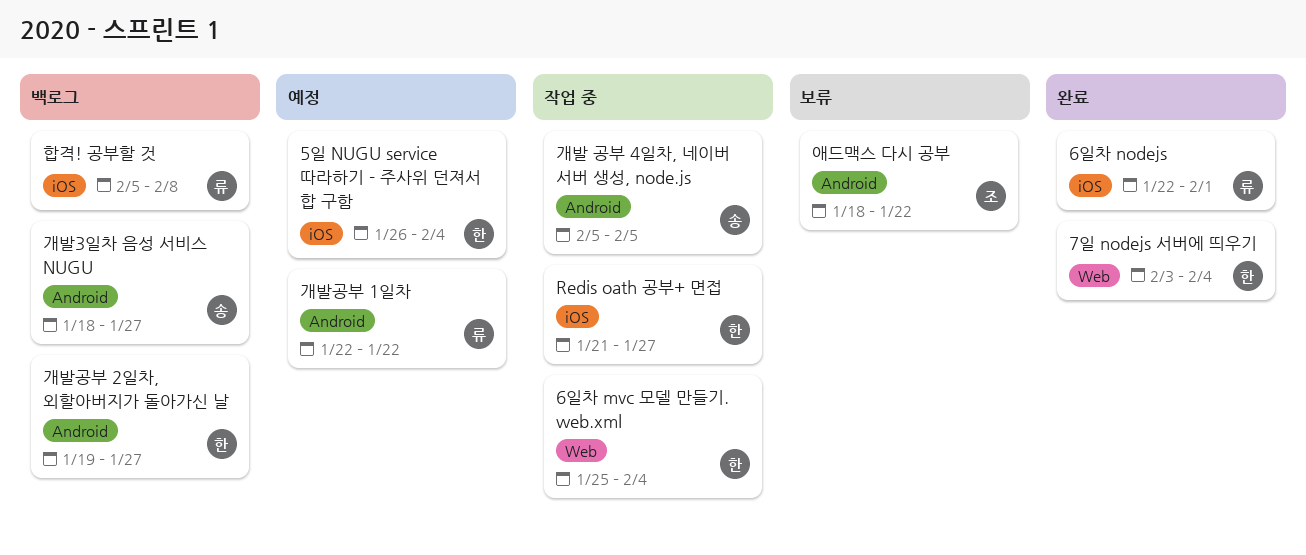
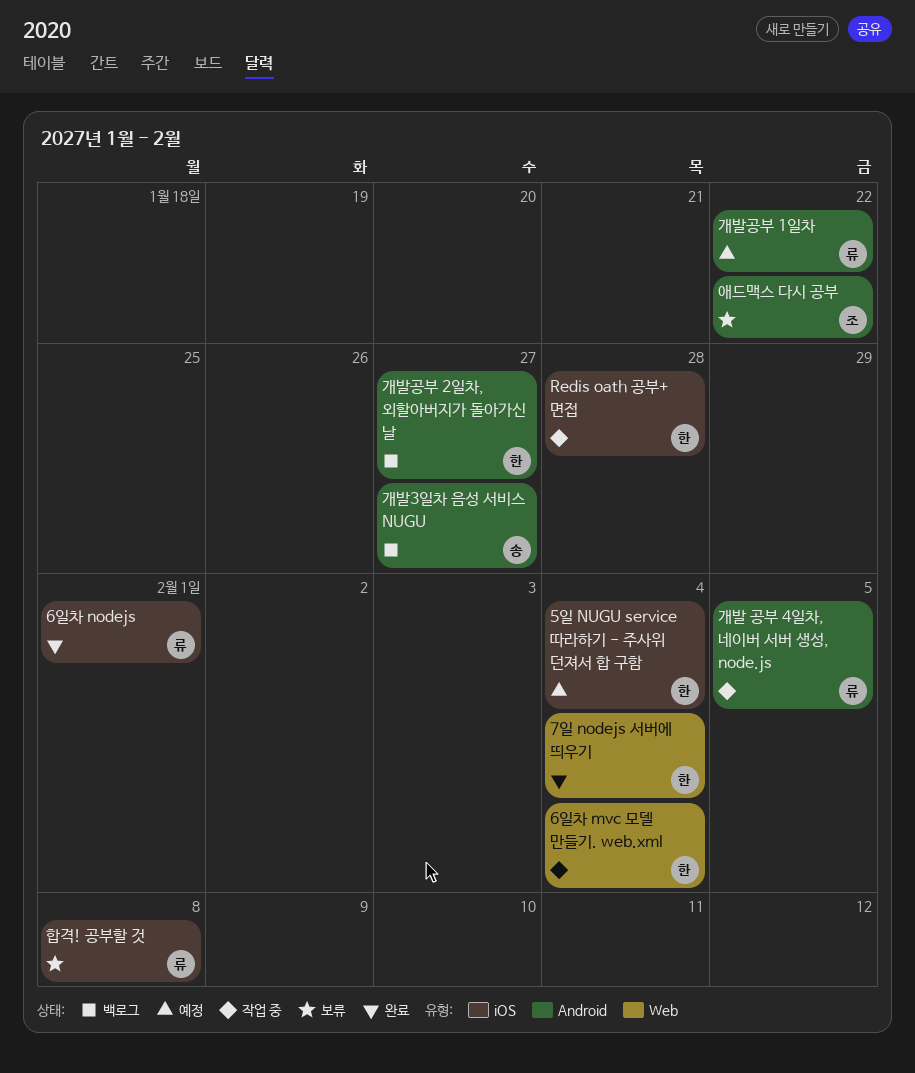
Redis oath 공부+ 면접, due: Jan 27 -> Jan 28
개발 공부 4일차, 네이버 서버 생성, node.js, owner: 송 -> 류
합격! 공부할 것, status: 백로그 -> 보류

